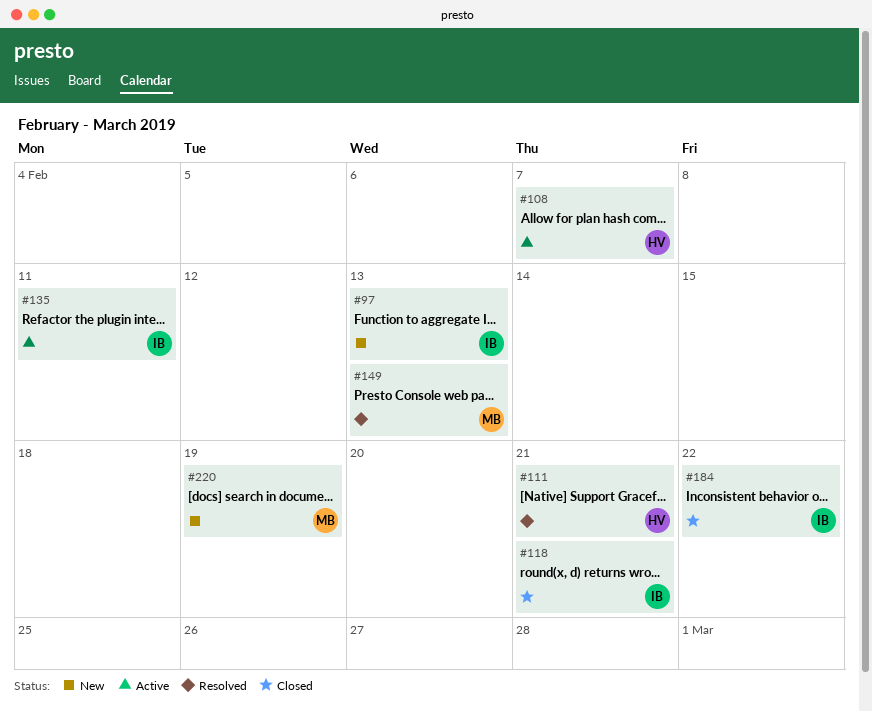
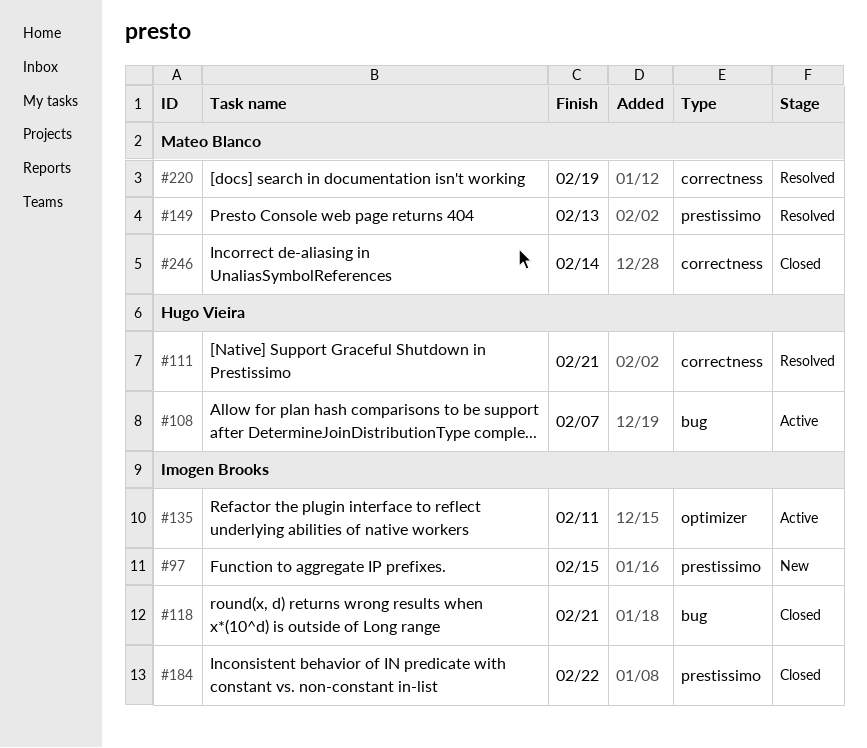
#97, due: Feb 13 -> Feb 15
#220, status: New -> Resolved
#246: none -> present

